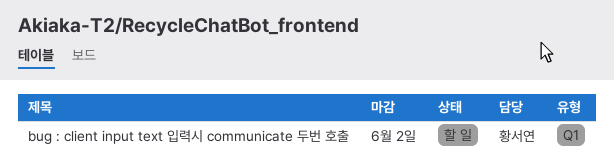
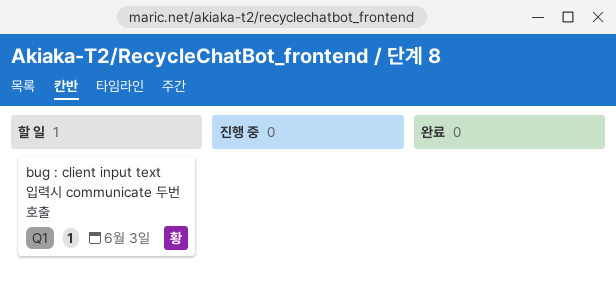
bug : client input text 입력시 communicate 두번 호출, due: Jun 2 -> Jun 3

